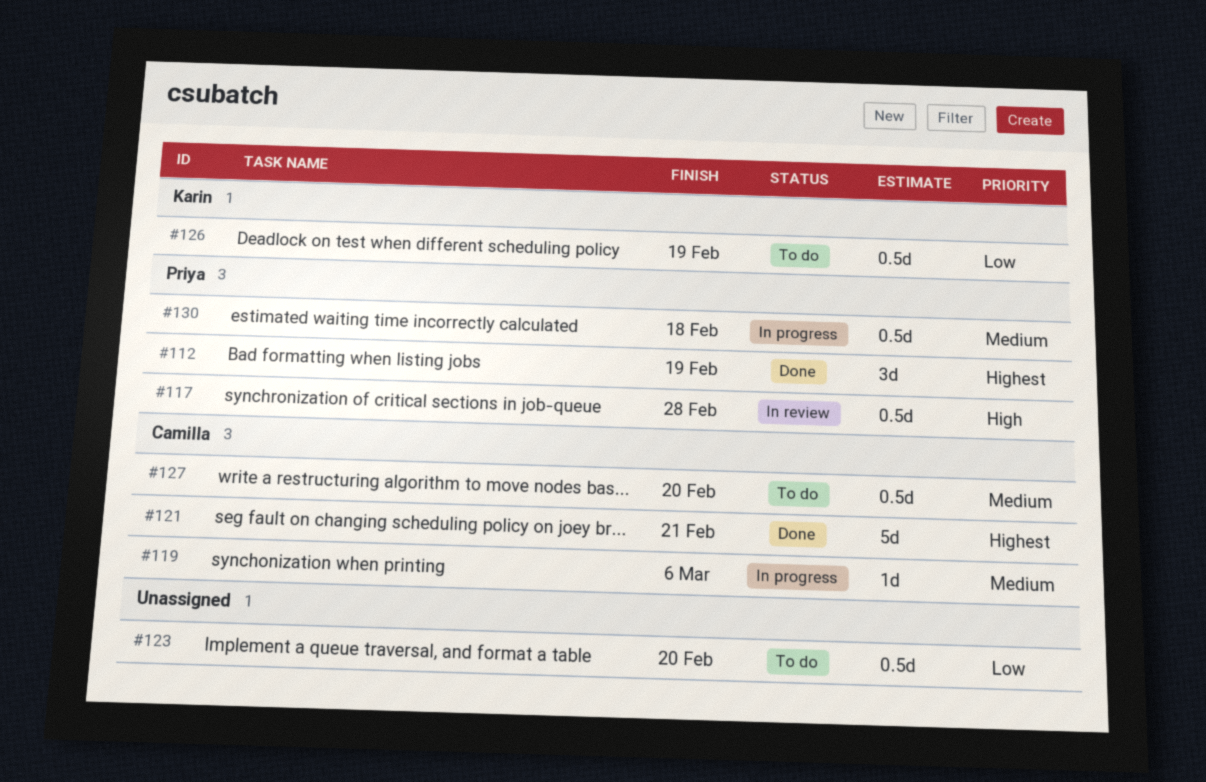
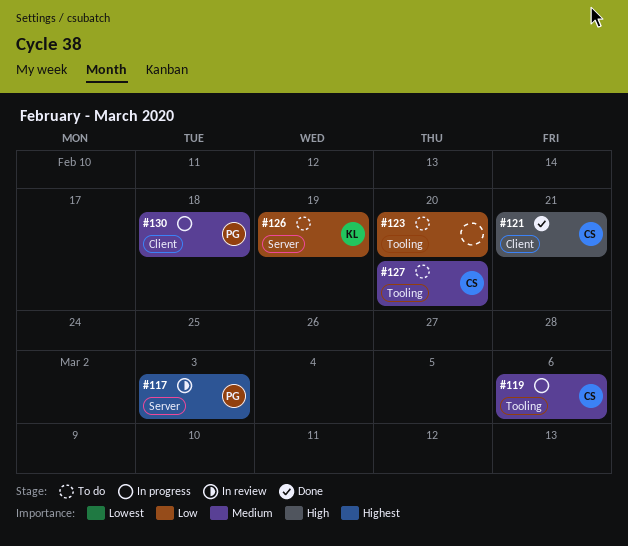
#112: present -> none
#117, priority: High -> Highest
#117, due: Feb 28 -> Mar 3
#121, priority: Highest -> High

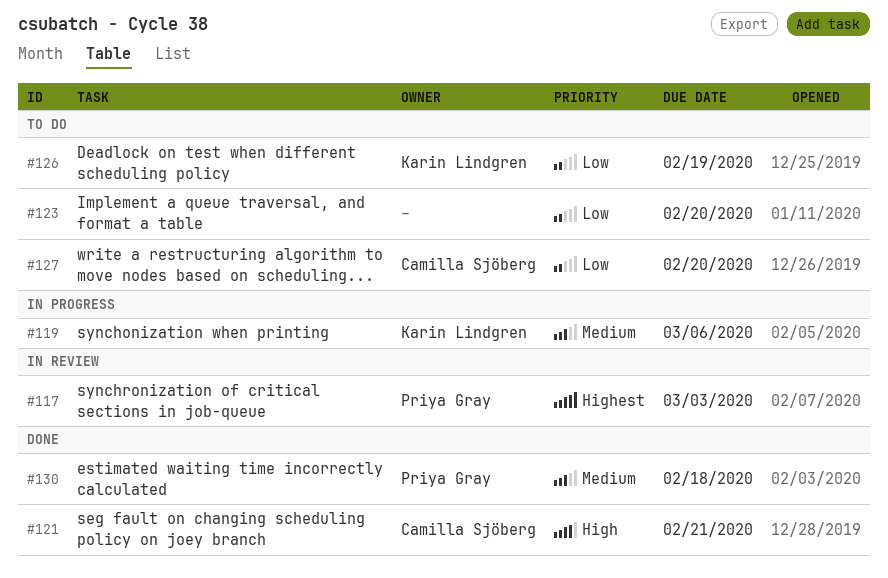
#119, owner: Camilla Sjöberg -> Karin Lindgren
#127, priority: Medium -> Low
#130, status: In progress -> Done

